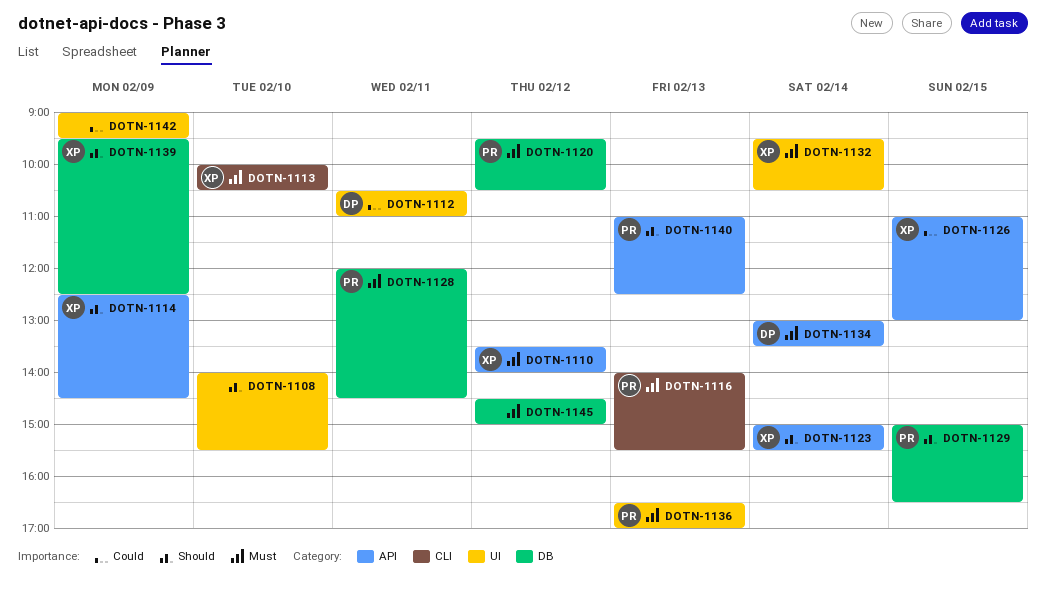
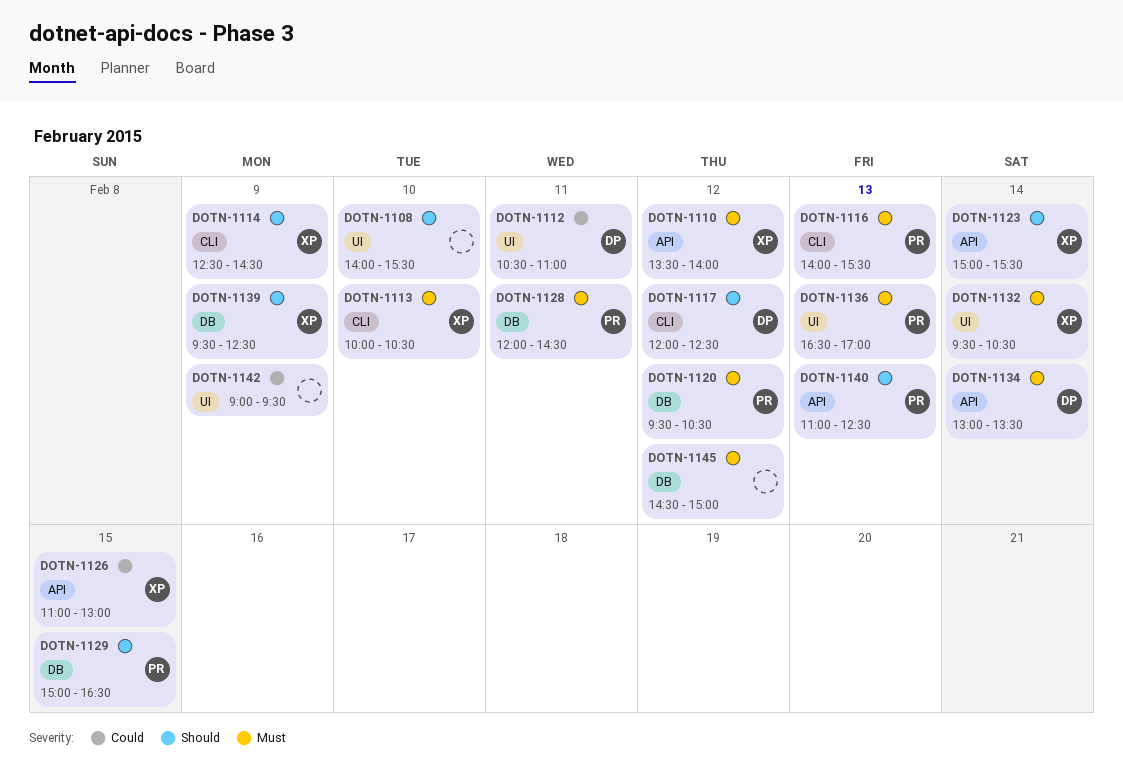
DOTN-1114, label: API -> CLI
DOTN-1117: none -> present

